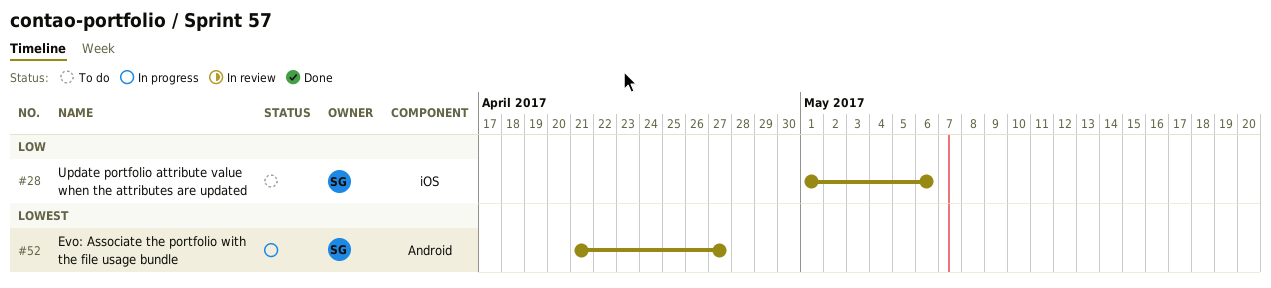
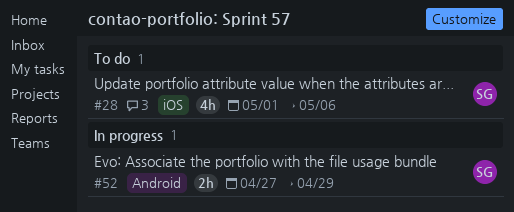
#52, start: Apr 21 -> Apr 27
#52, due: Apr 27 -> Apr 29

